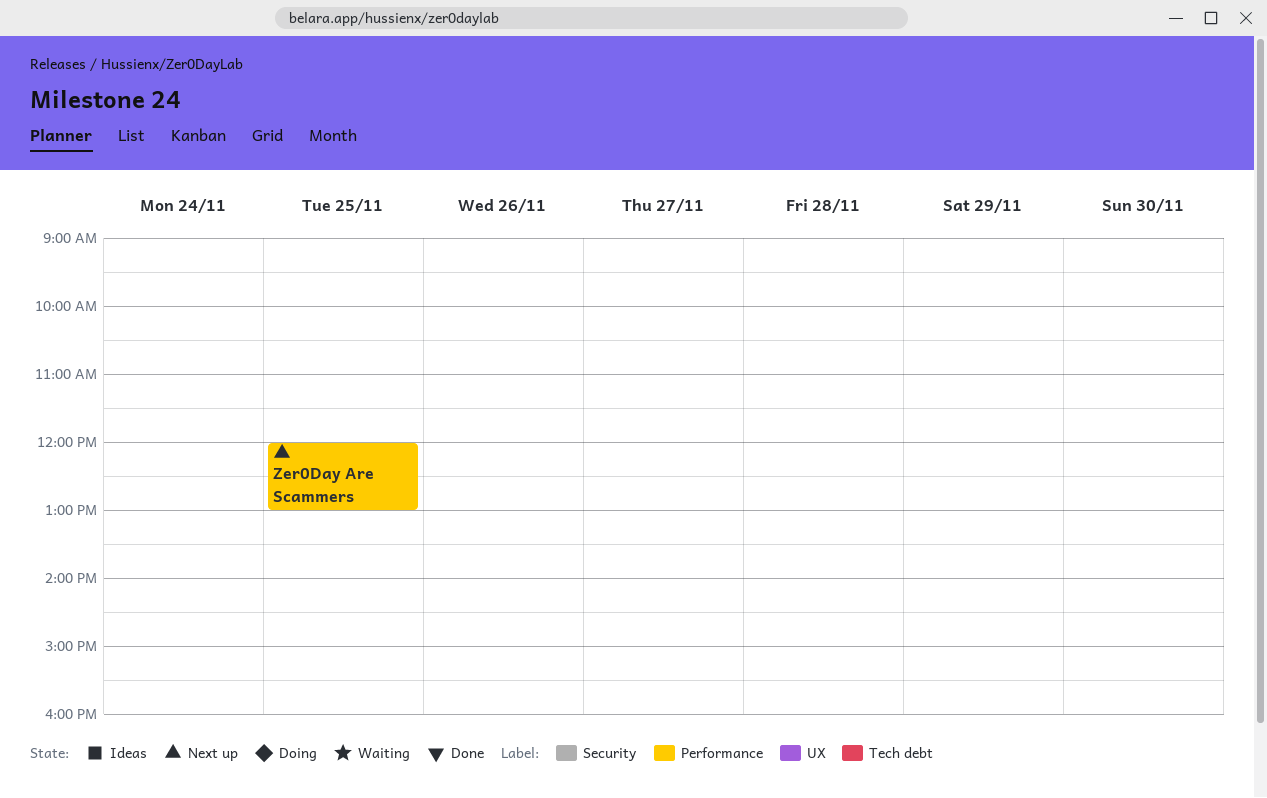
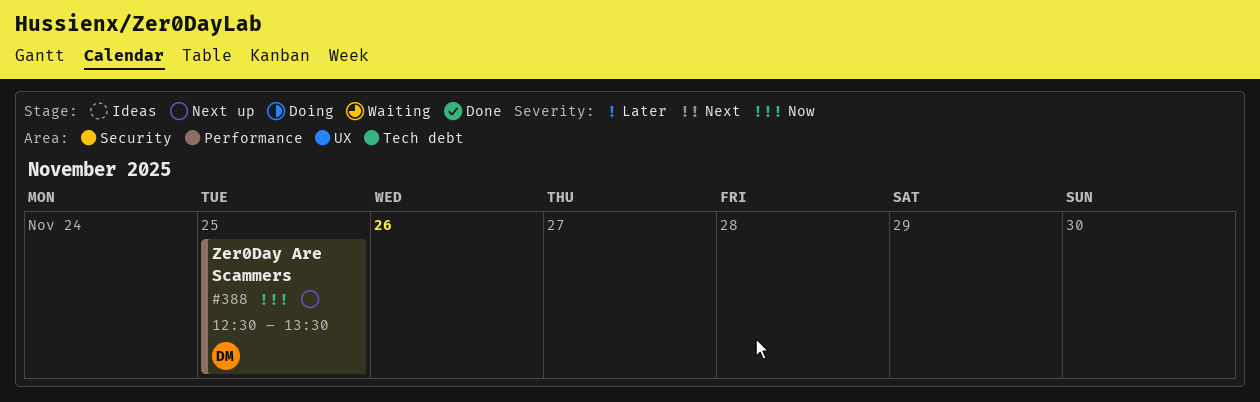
Zer0Day Are Scammers, begins: 12:00 -> 12:30
Zer0Day Are Scammers, ends: 13:00 -> 13:30

